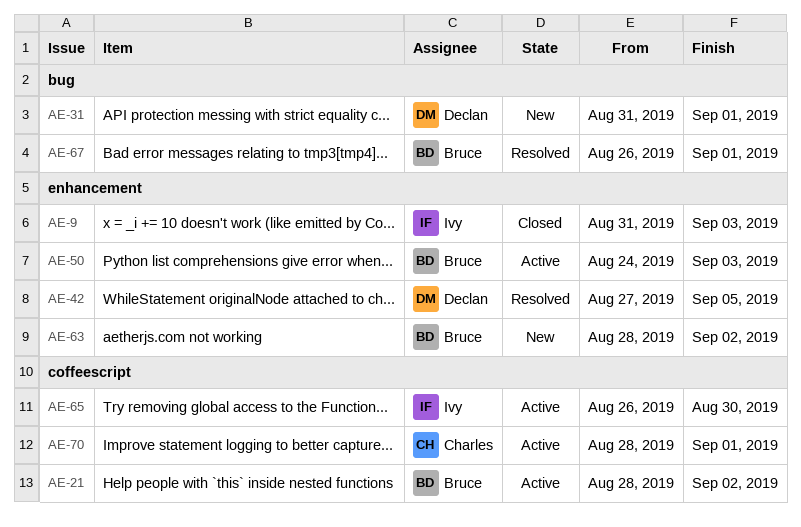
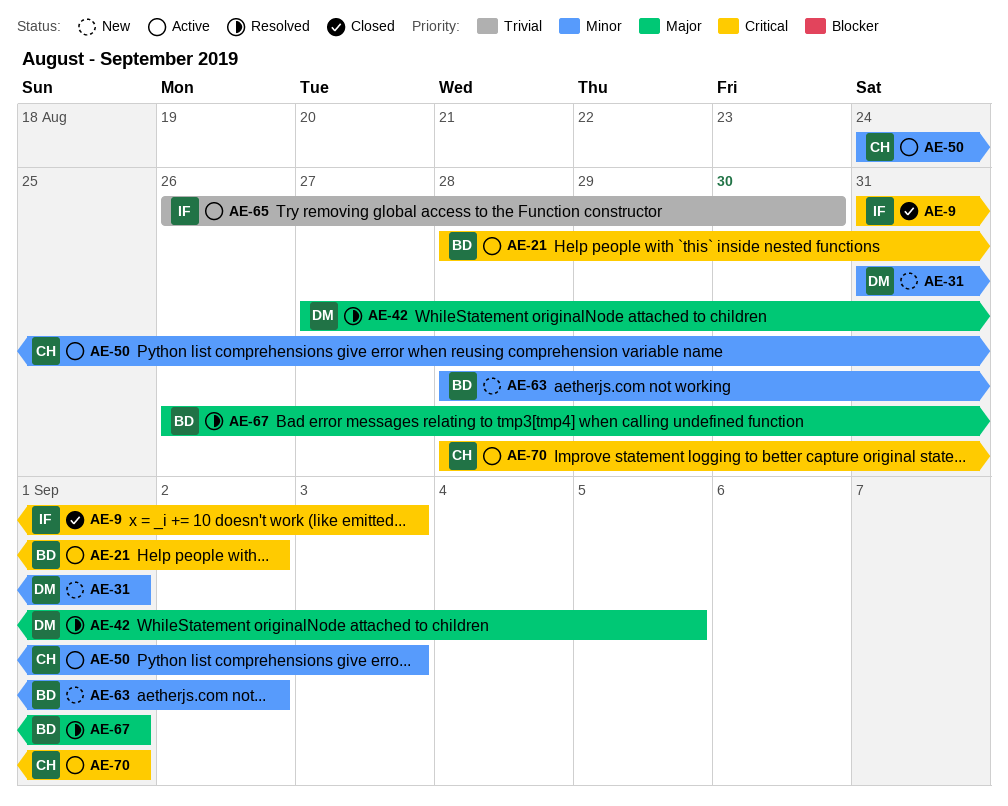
AE-50, owner: Bruce -> Charles

